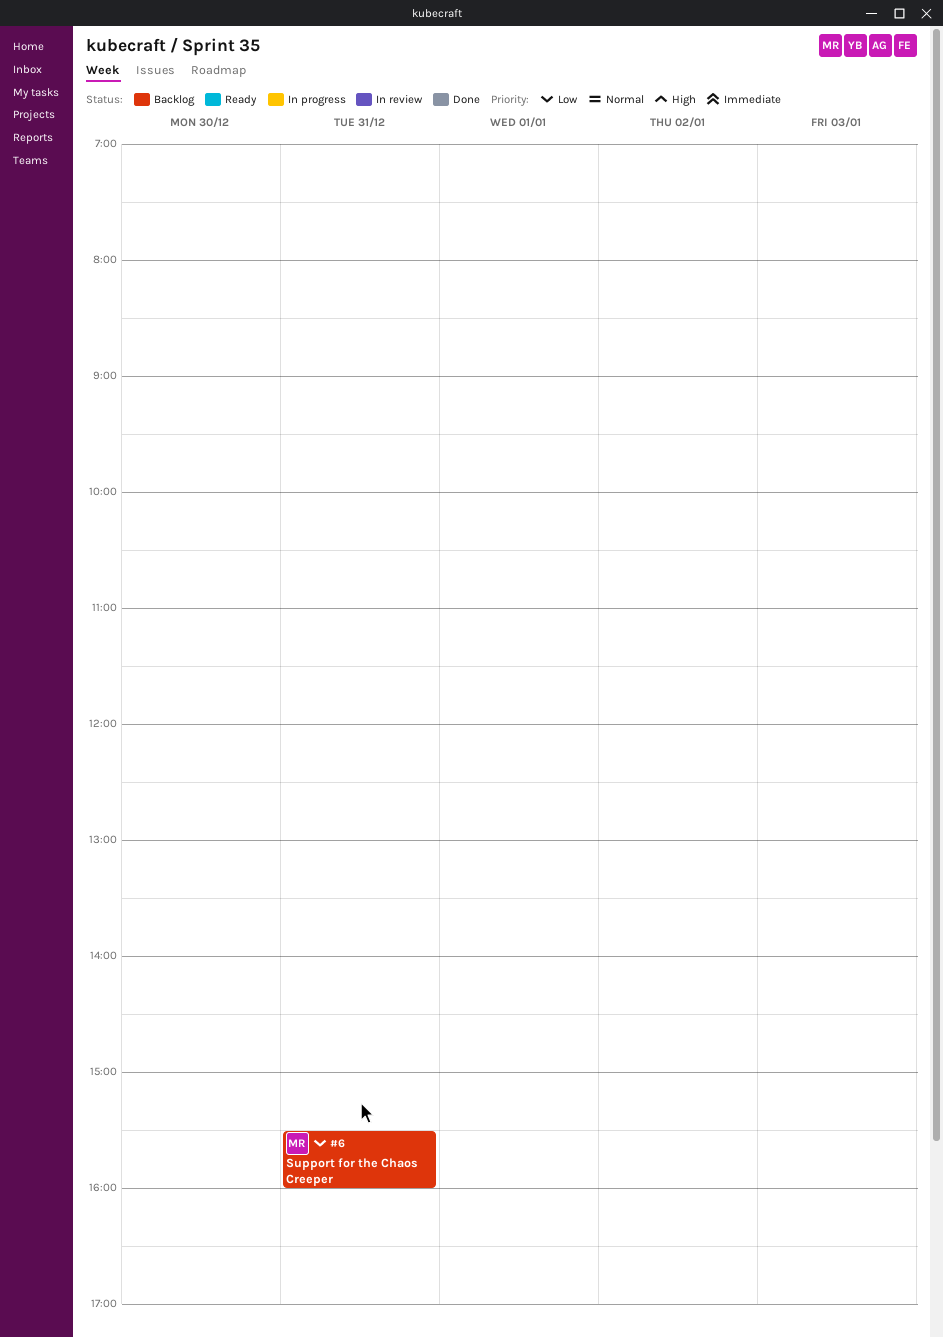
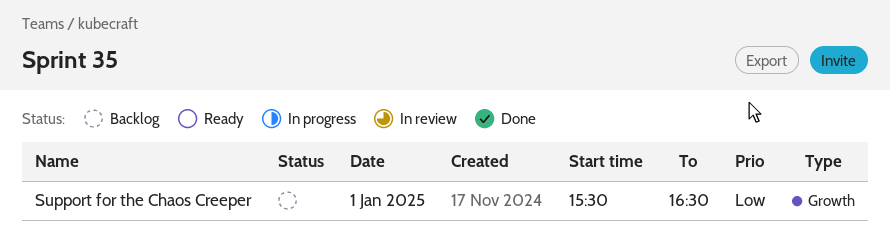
Support for the Chaos Creeper, day: Dec 31 -> Jan 1
Support for the Chaos Creeper, ends: 16:00 -> 16:30

